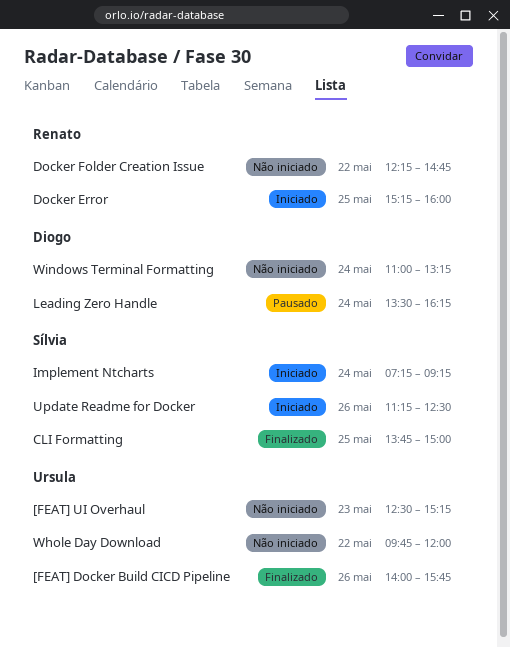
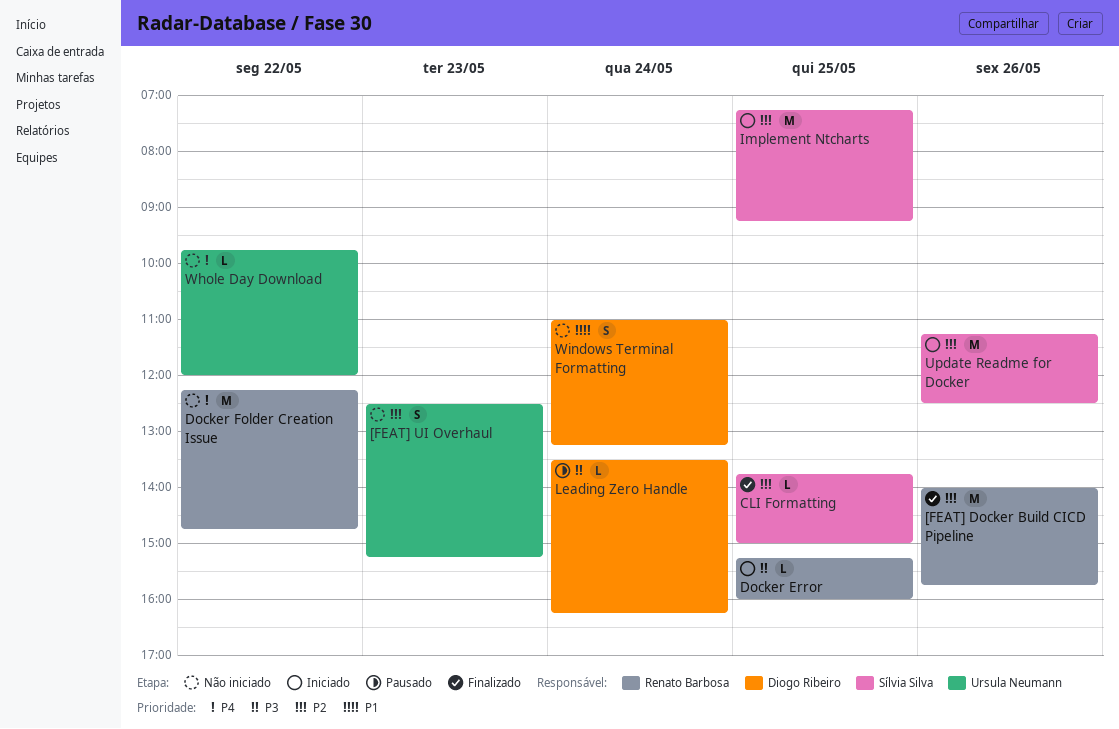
[FEAT] Docker Build CICD Pipeline, owner: Ursula Neumann -> Renato Barbosa
Implement Ntcharts, day: May 24 -> May 25

